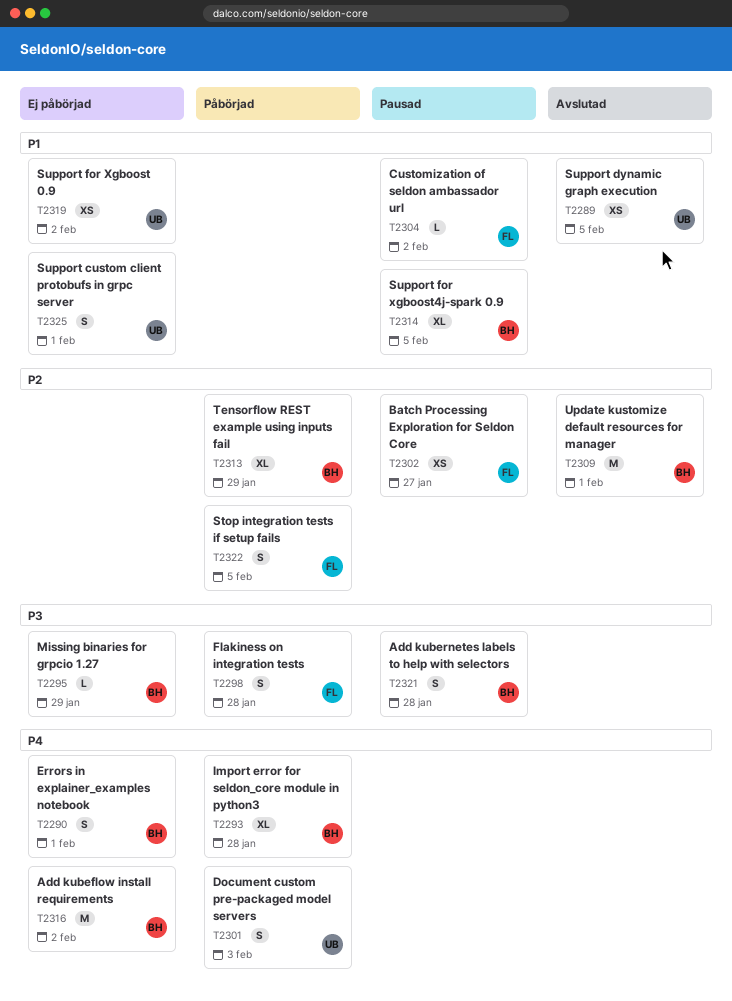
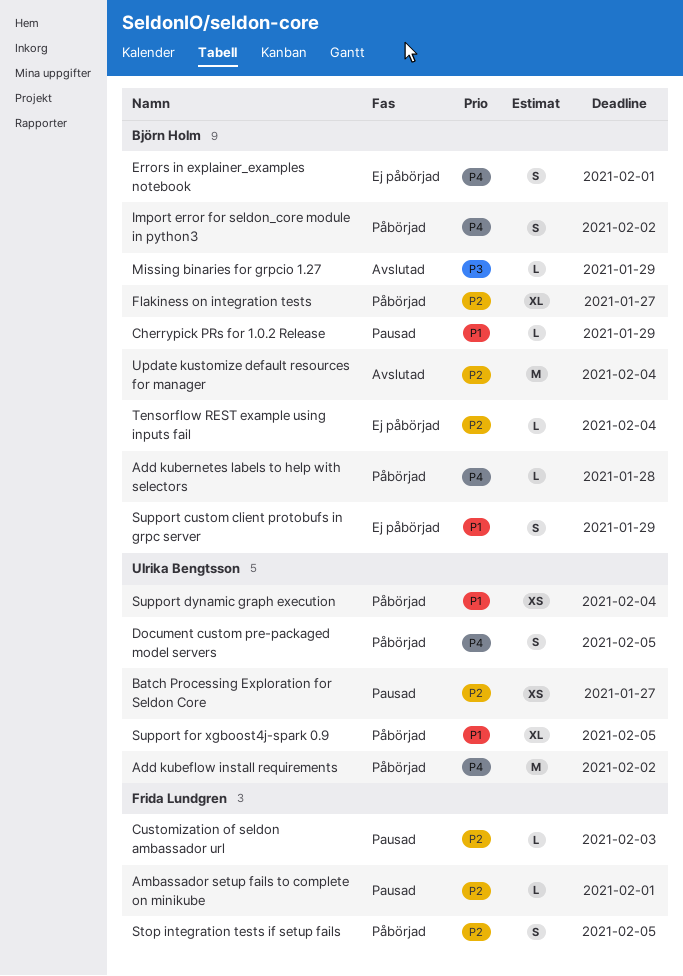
Add kubeflow install requirements, status: Ej påbörjad -> Påbörjad
Add kubeflow install requirements, owner: Björn Holm -> Ulrika Bengtsson
Add kubernetes labels to help with selectors, status: Pausad -> Påbörjad
Add kubernetes labels to help with selectors, priority: P3 -> P4
Add kubernetes labels to help with selectors, estimate: S -> L
Ambassador setup fails to complete on minikube: none -> present
Batch Processing Exploration for Seldon Core, owner: Frida Lundgren -> Ulrika Bengtsson
Cherrypick PRs for 1.0.2 Release: none -> present
Customization of seldon ambassador url, priority: P1 -> P2
Customization of seldon ambassador url, due: Feb 2 -> Feb 3
Document custom pre-packaged model servers, due: Feb 3 -> Feb 5
Flakiness on integration tests, owner: Frida Lundgren -> Björn Holm
Flakiness on integration tests, priority: P3 -> P2
Flakiness on integration tests, estimate: S -> XL
Flakiness on integration tests, due: Jan 28 -> Jan 27
Import error for seldon_core module in python3, estimate: XL -> S
Import error for seldon_core module in python3, due: Jan 28 -> Feb 2
Missing binaries for grpcio 1.27, status: Ej påbörjad -> Avslutad
Support custom client protobufs in grpc server, owner: Ulrika Bengtsson -> Björn Holm
Support custom client protobufs in grpc server, due: Feb 1 -> Jan 29
Support dynamic graph execution, status: Avslutad -> Påbörjad
Support dynamic graph execution, due: Feb 5 -> Feb 4
Support for Xgboost 0.9: present -> none
Support for xgboost4j-spark 0.9, status: Pausad -> Påbörjad
Support for xgboost4j-spark 0.9, owner: Björn Holm -> Ulrika Bengtsson
Tensorflow REST example using inputs fail, status: Påbörjad -> Ej påbörjad
Tensorflow REST example using inputs fail, estimate: XL -> L
Tensorflow REST example using inputs fail, due: Jan 29 -> Feb 4
Update kustomize default resources for manager, due: Feb 1 -> Feb 4

